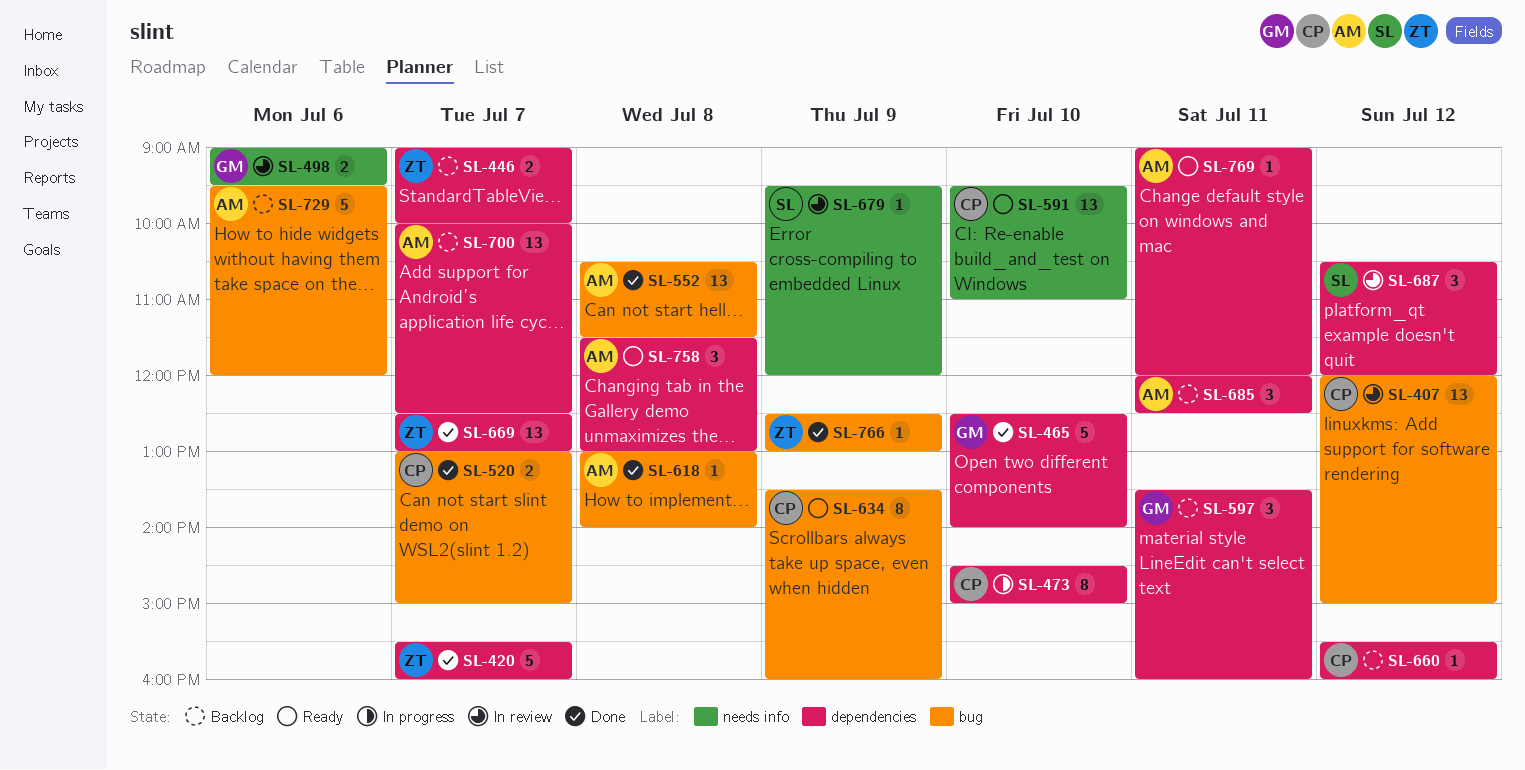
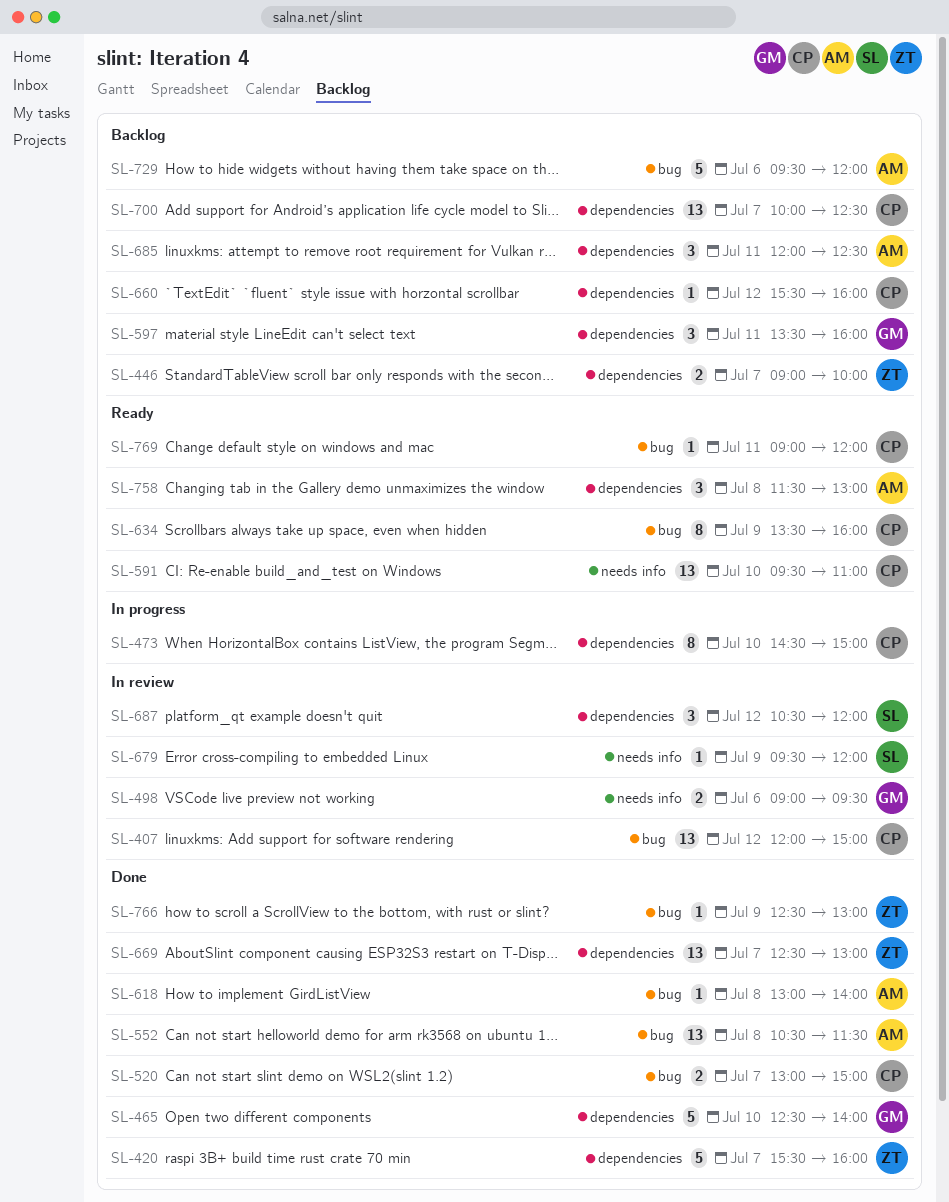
SL-700, owner: AM -> CP
SL-769, owner: AM -> CP
SL-769, label: dependencies -> bug

